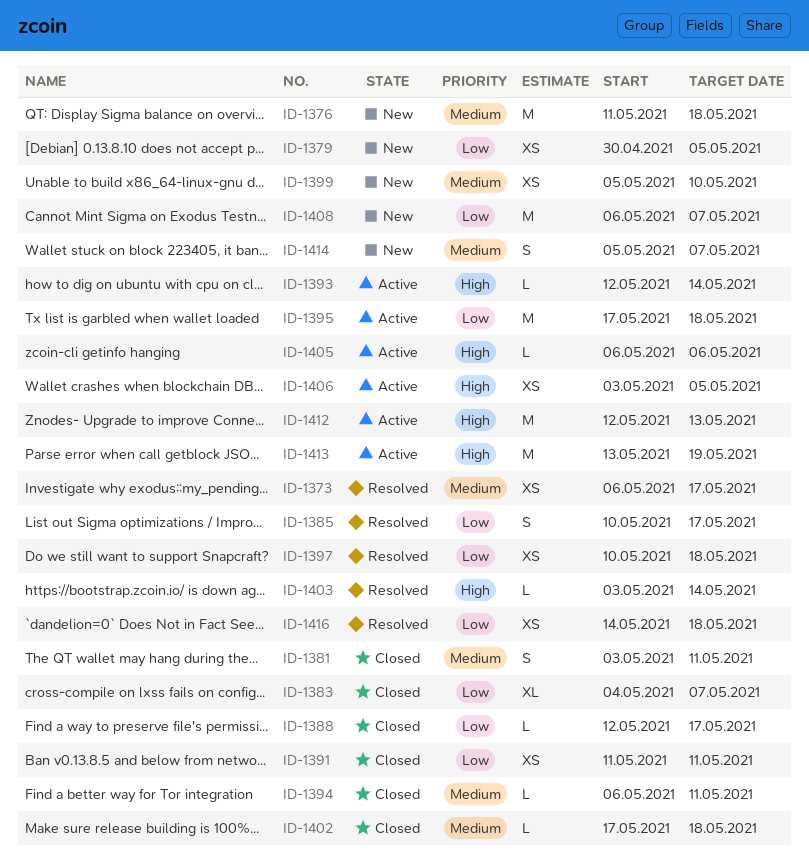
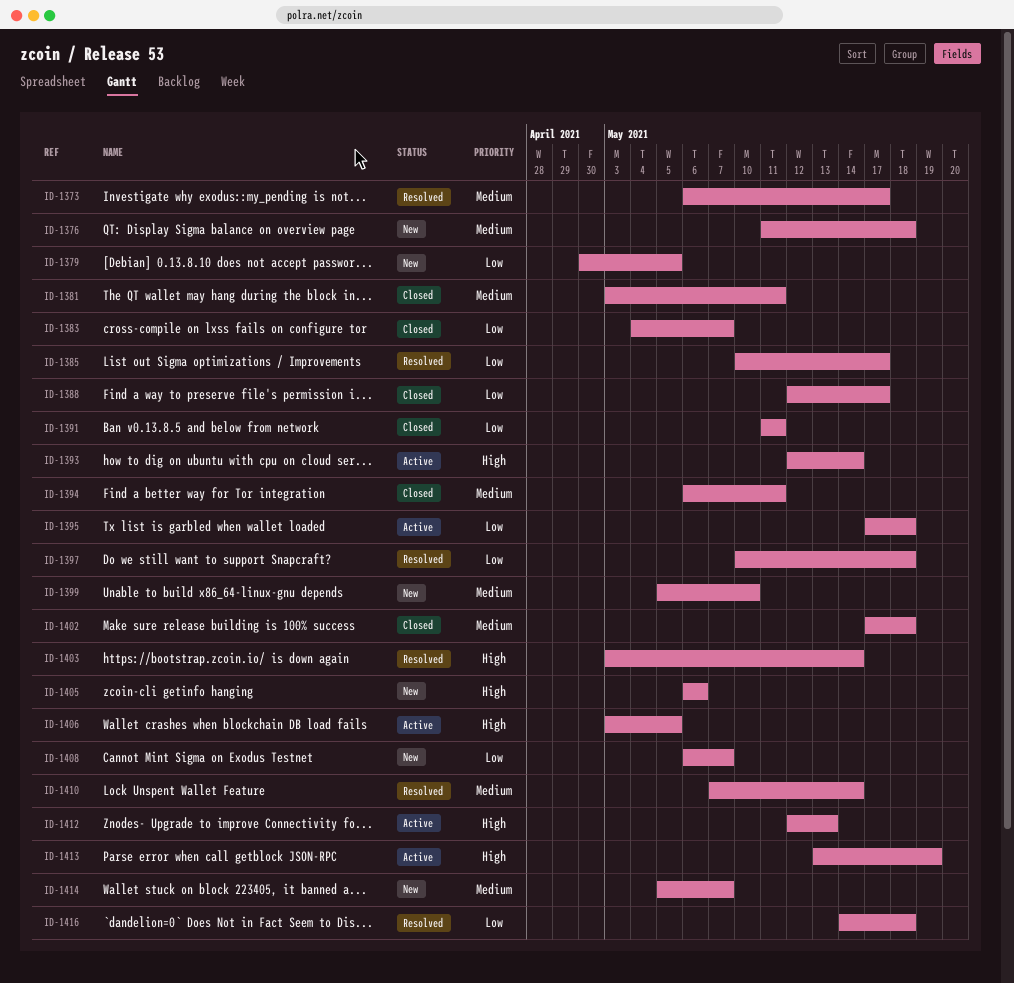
ID-1405, status: Active -> New
ID-1410: none -> present

